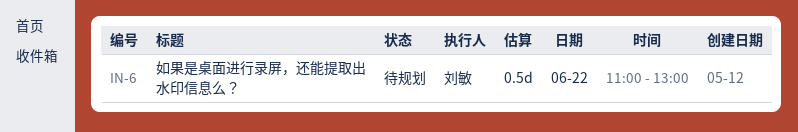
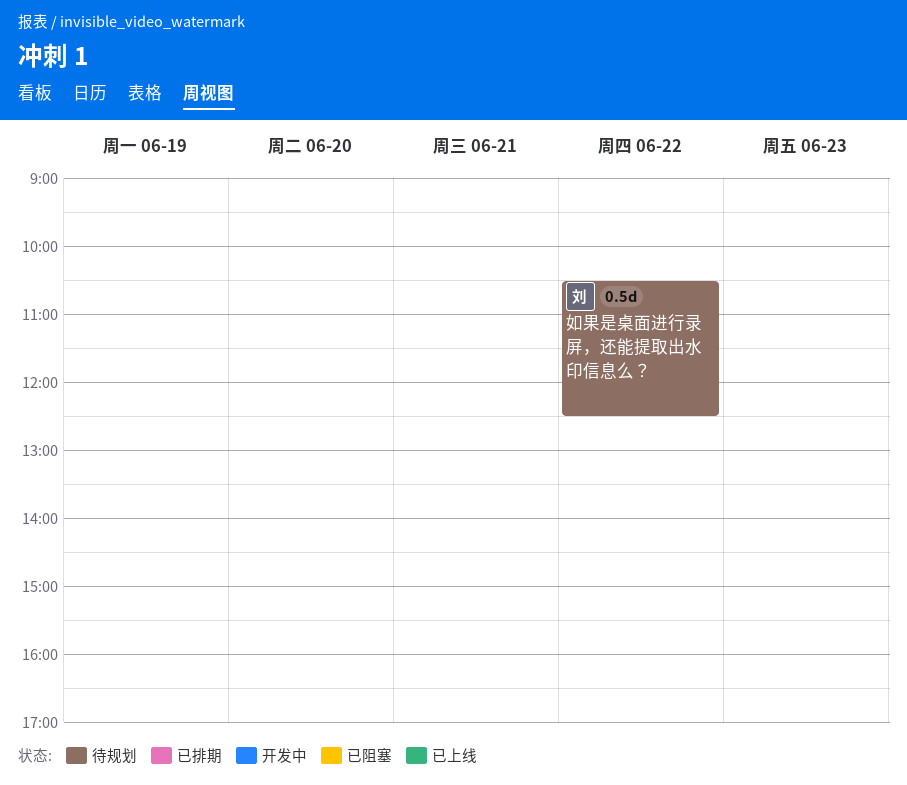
如果是桌面进行录屏，还能提取出水印信息么？, begins: 11:00 -> 10:30
如果是桌面进行录屏，还能提取出水印信息么？, ends: 13:00 -> 12:30

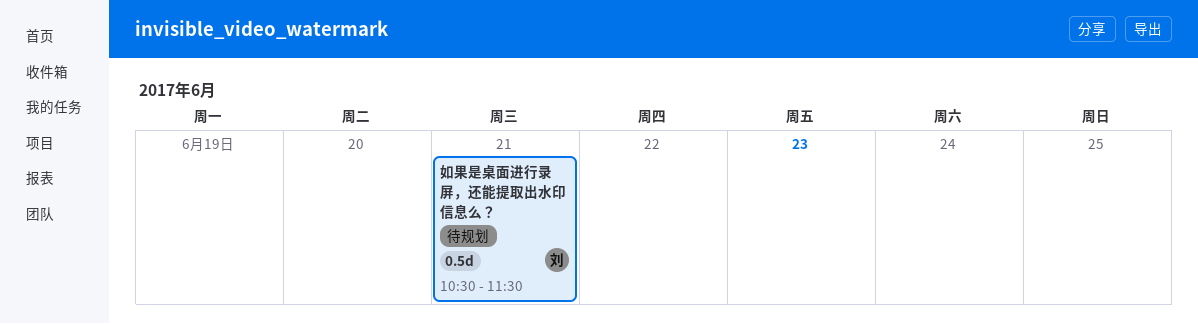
如果是桌面进行录屏，还能提取出水印信息么？, day: Jun 22 -> Jun 21
如果是桌面进行录屏，还能提取出水印信息么？, ends: 12:30 -> 11:30

